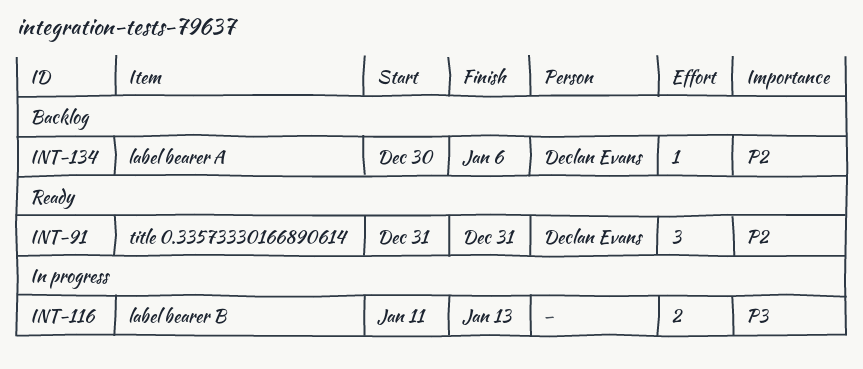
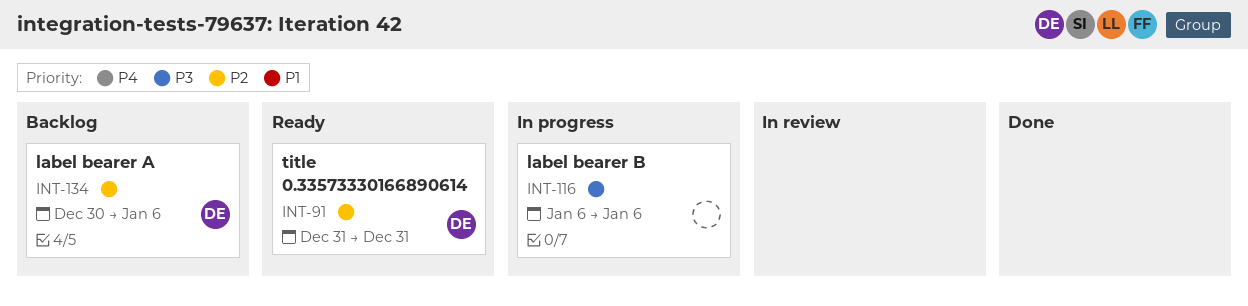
INT-116, start: Jan 11 -> Jan 6
INT-116, due: Jan 13 -> Jan 6

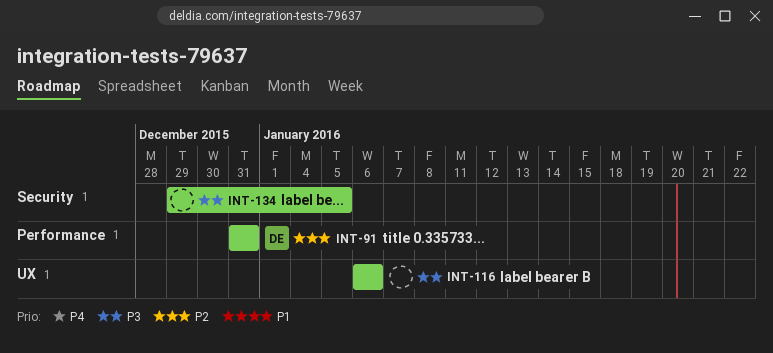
INT-134, owner: DE -> none
INT-134, priority: P2 -> P3
INT-134, start: Dec 30 -> Dec 29
INT-134, due: Jan 6 -> Jan 5

